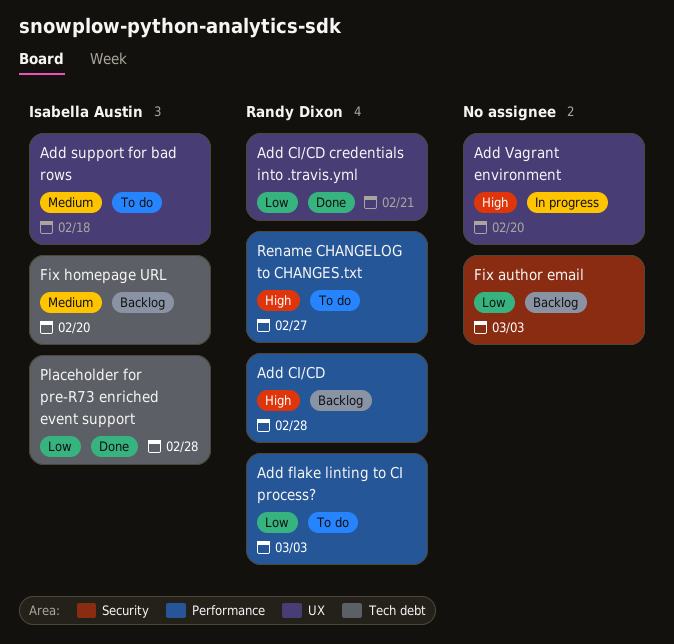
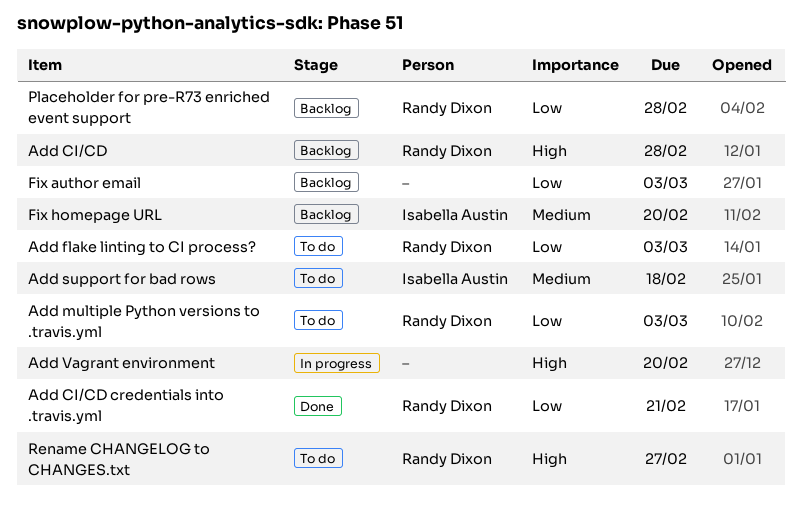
Add multiple Python versions to .travis.yml: none -> present
Placeholder for pre-R73 enriched event support, status: Done -> Backlog
Placeholder for pre-R73 enriched event support, owner: Isabella Austin -> Randy Dixon

